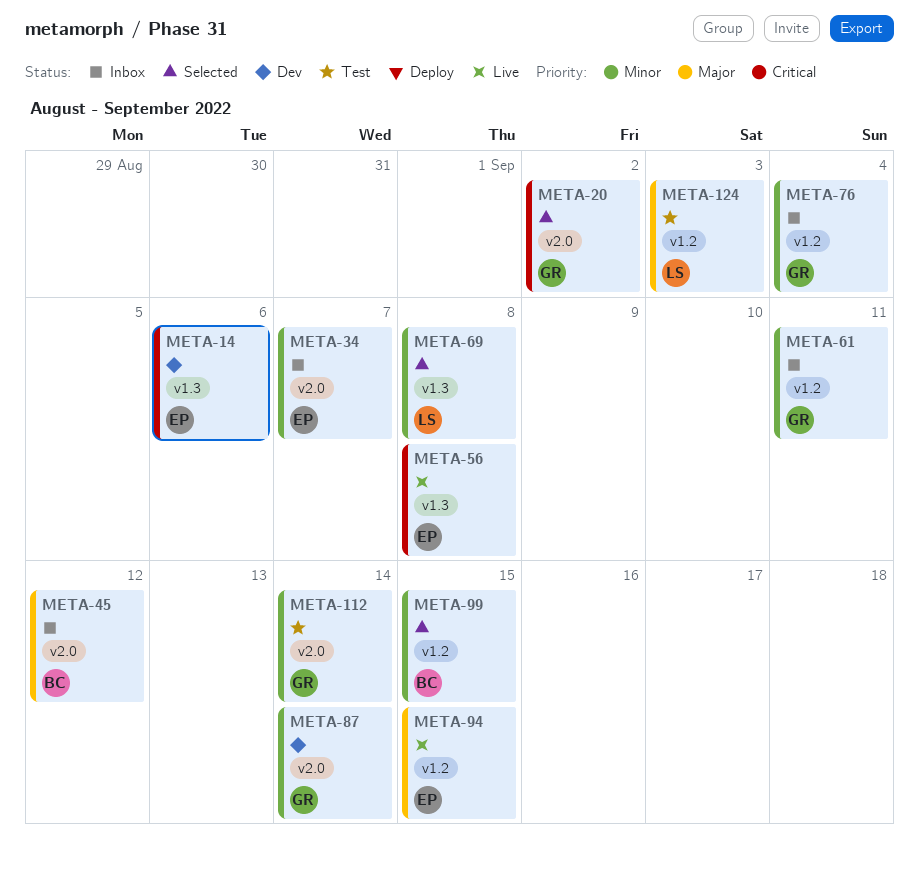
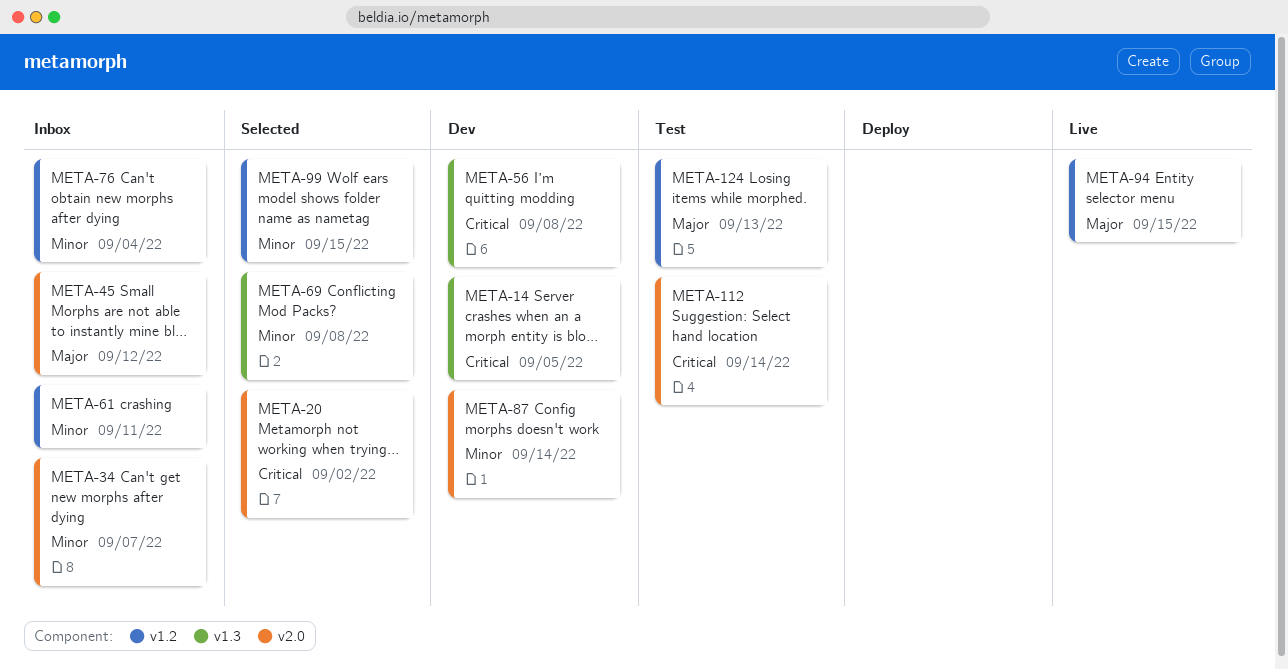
META-14, due: Sep 6 -> Sep 5
META-56, status: Live -> Dev
META-112, priority: Minor -> Critical
META-124, due: Sep 3 -> Sep 13

